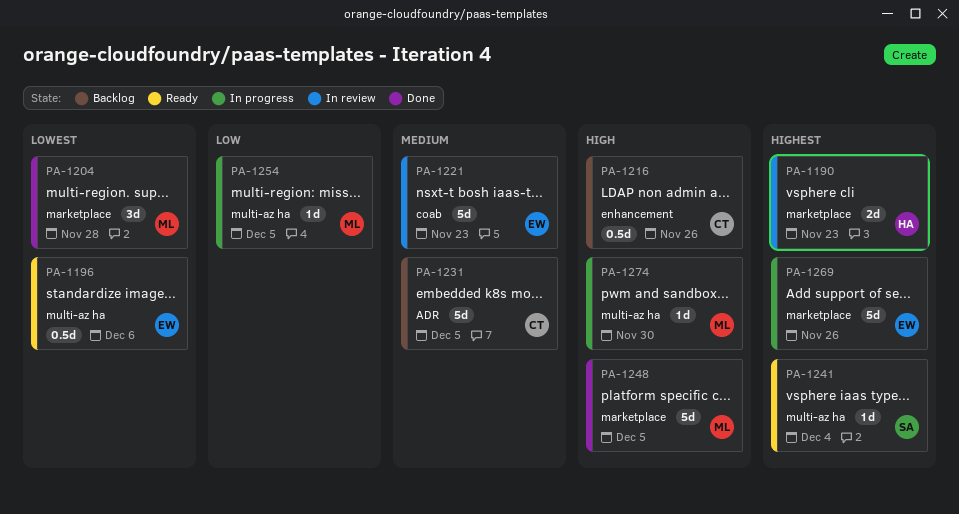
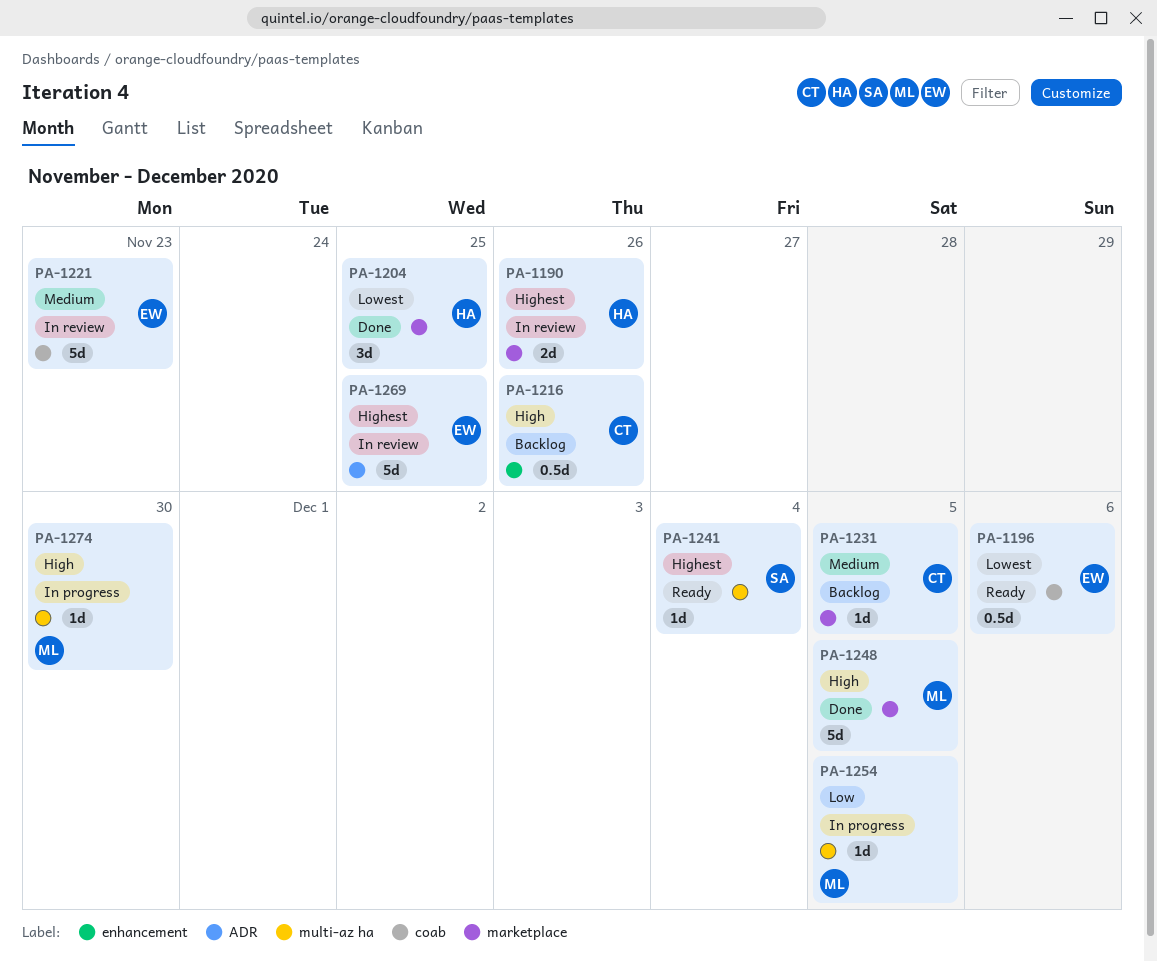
PA-1190, due: Nov 23 -> Nov 26
PA-1196, label: multi-az ha -> coab
PA-1204, owner: ML -> HA
PA-1204, due: Nov 28 -> Nov 25
PA-1231, label: ADR -> marketplace
PA-1231, estimate: 5d -> 1d
PA-1269, status: In progress -> In review
PA-1269, label: marketplace -> ADR
PA-1269, due: Nov 26 -> Nov 25

